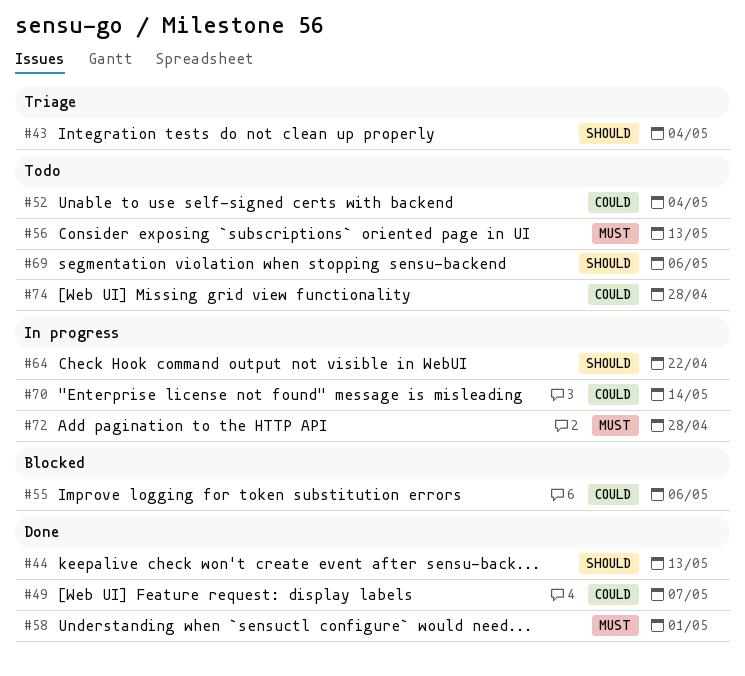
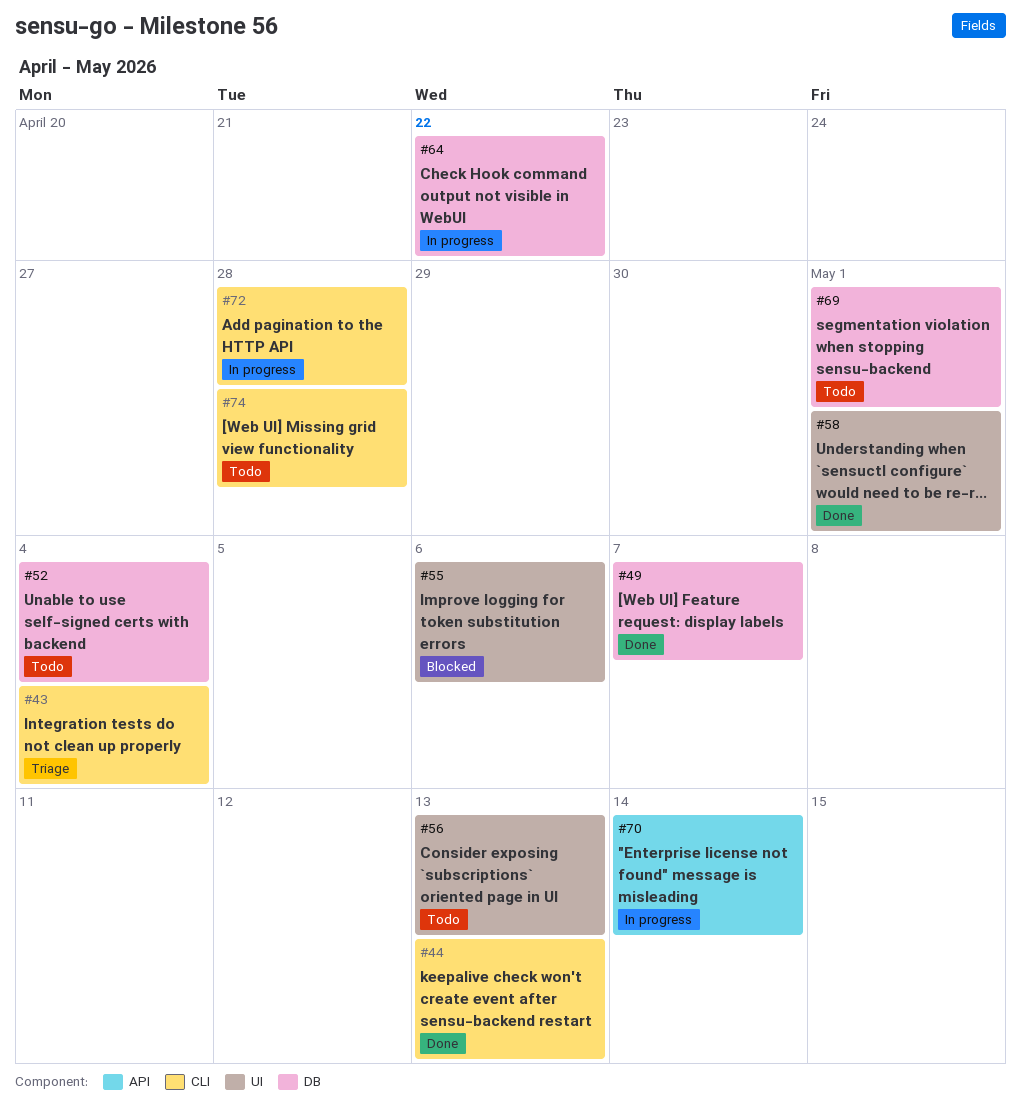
#69, due: May 6 -> May 1

